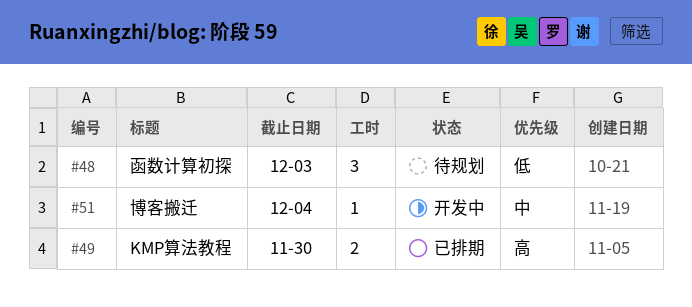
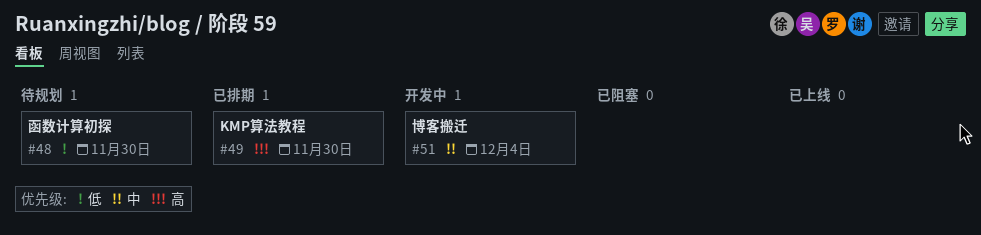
#48, due: Dec 3 -> Nov 30

